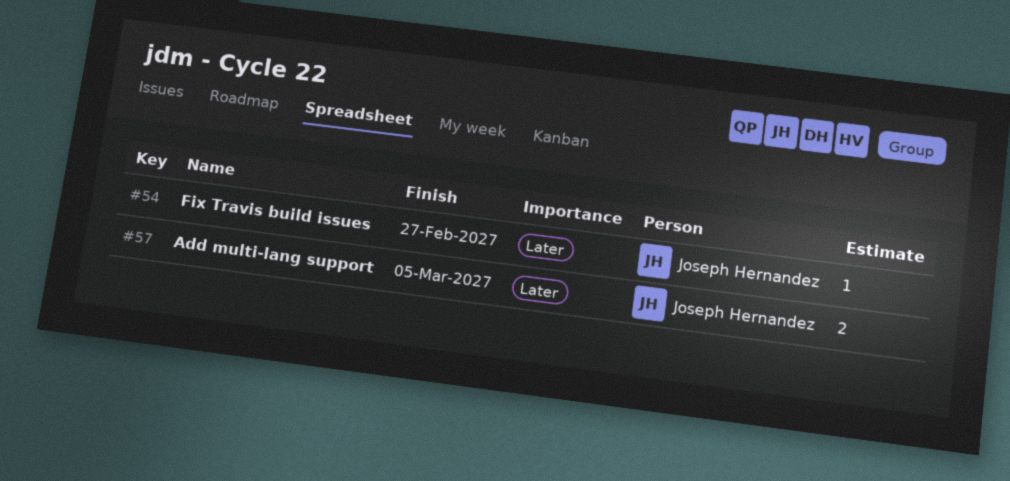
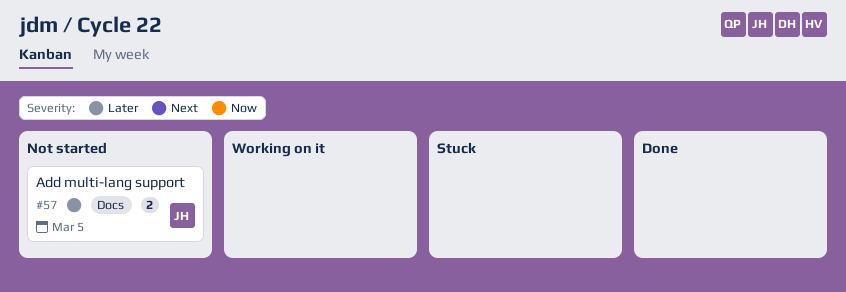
#54: present -> none

